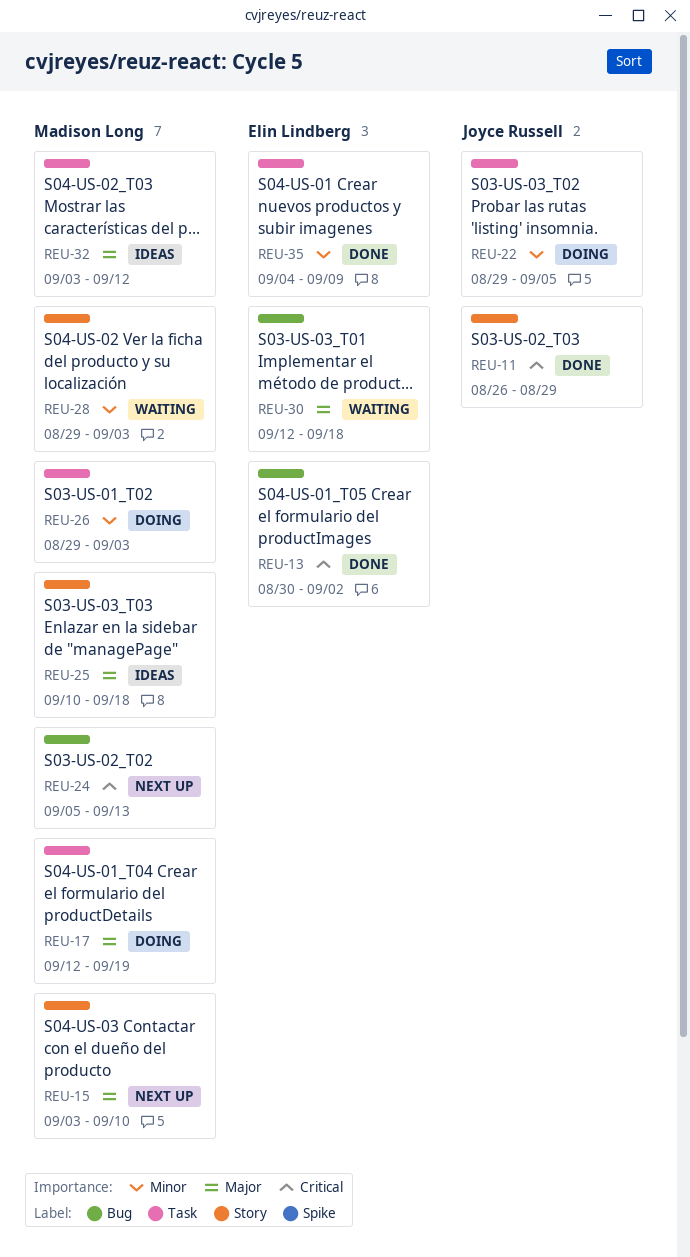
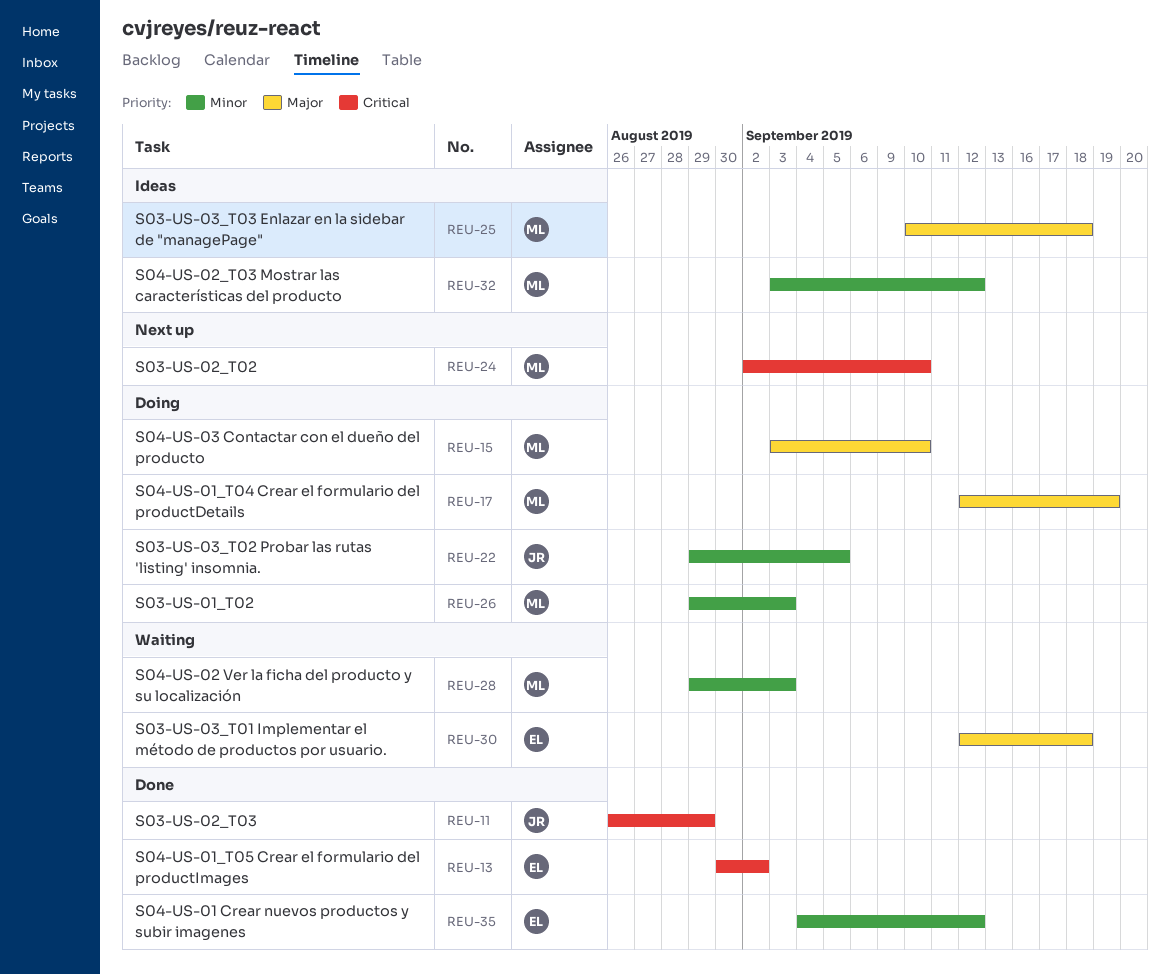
REU-15, status: Next up -> Doing
REU-24, start: Sep 5 -> Sep 2
REU-24, due: Sep 13 -> Sep 10
REU-32, priority: Major -> Minor
REU-35, due: Sep 9 -> Sep 12

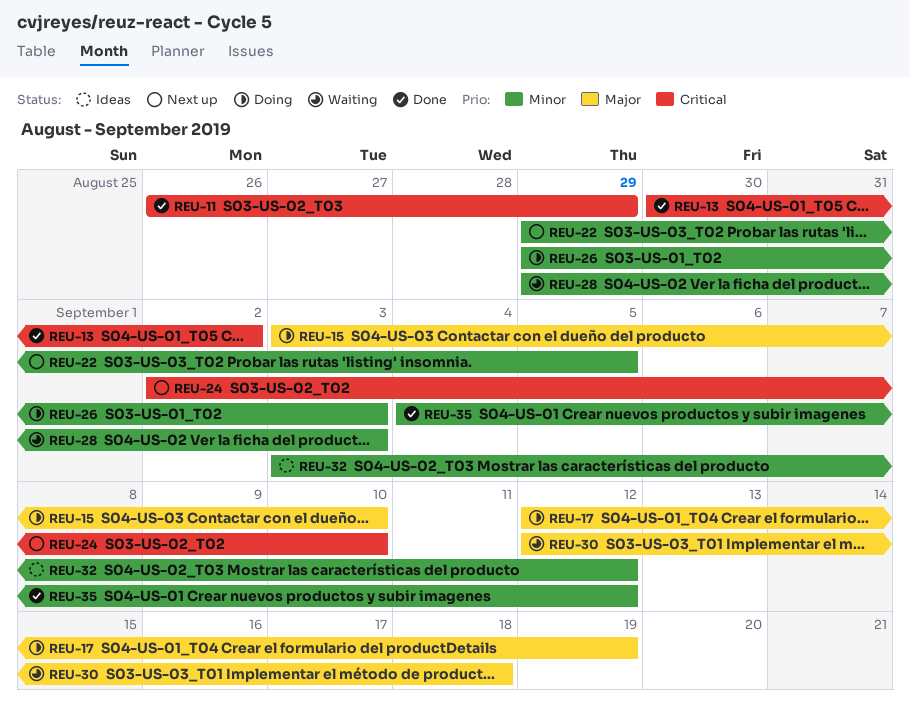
REU-22, status: Doing -> Next up
REU-25: present -> none

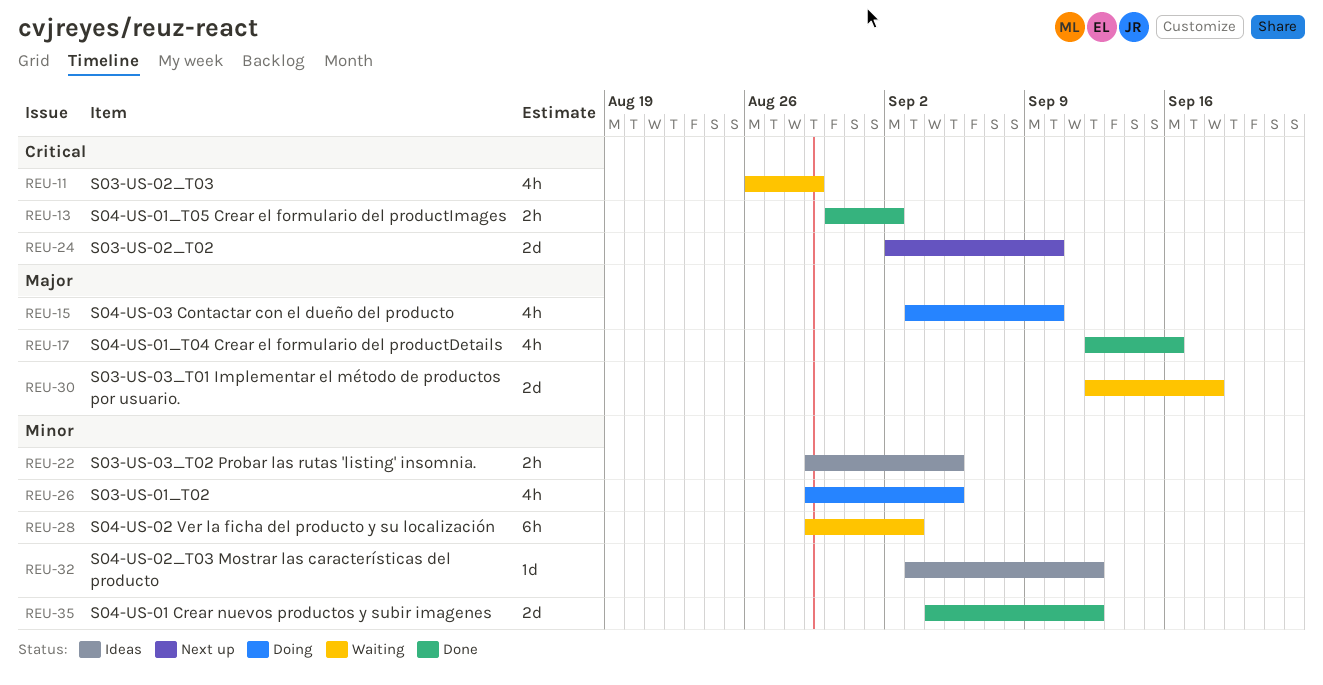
REU-11, status: Done -> Waiting
REU-17, status: Doing -> Done
REU-17, due: Sep 19 -> Sep 16
REU-22, status: Next up -> Ideas
REU-26, due: Sep 3 -> Sep 5

